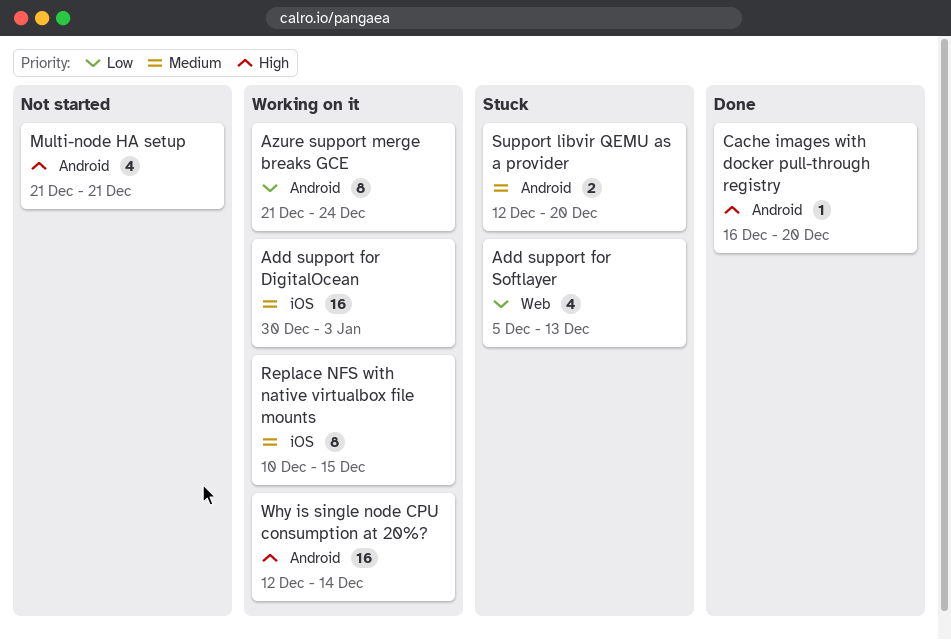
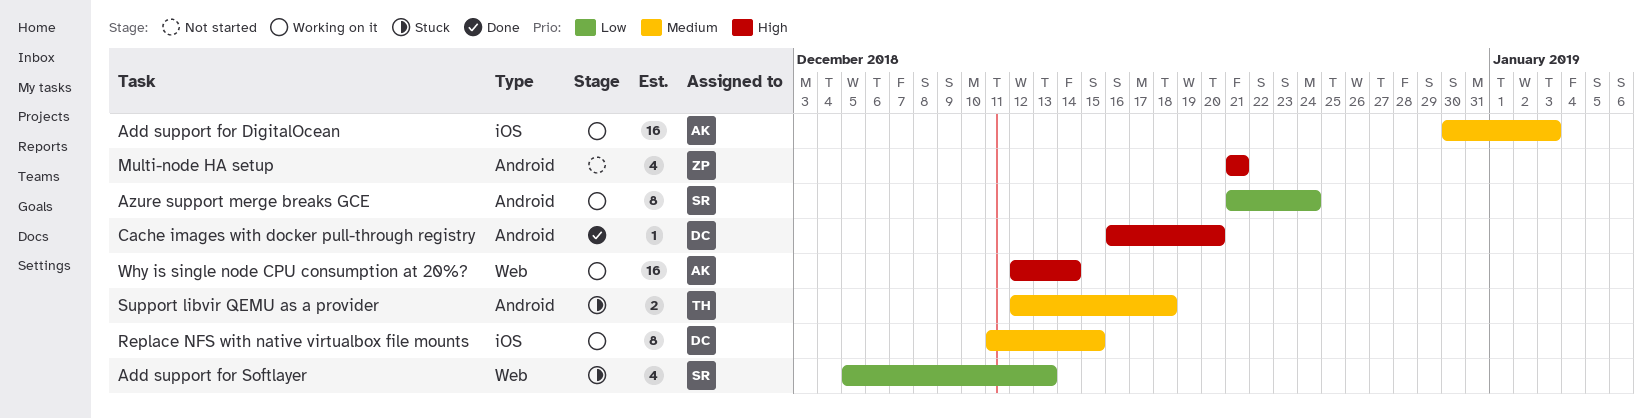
Replace NFS with native virtualbox file mounts, start: Dec 10 -> Dec 11
Support libvir QEMU as a provider, due: Dec 20 -> Dec 18
Why is single node CPU consumption at 20%?, label: Android -> Web

